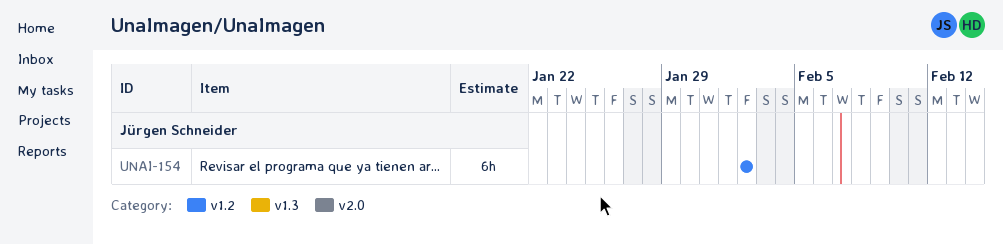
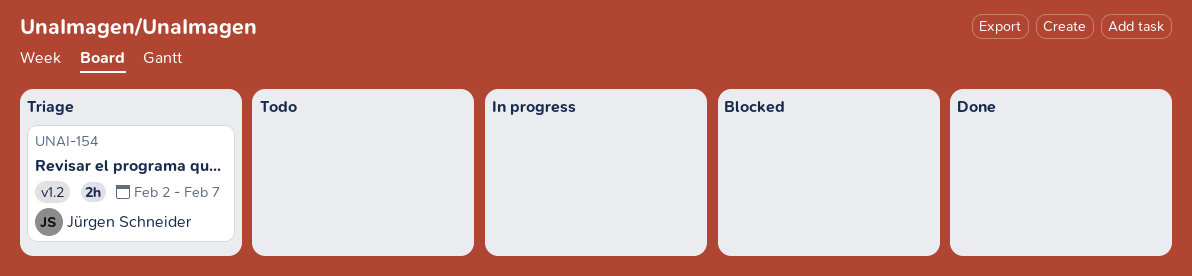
UNAI-154, estimate: 6h -> 2h
UNAI-154, due: Feb 2 -> Feb 7

